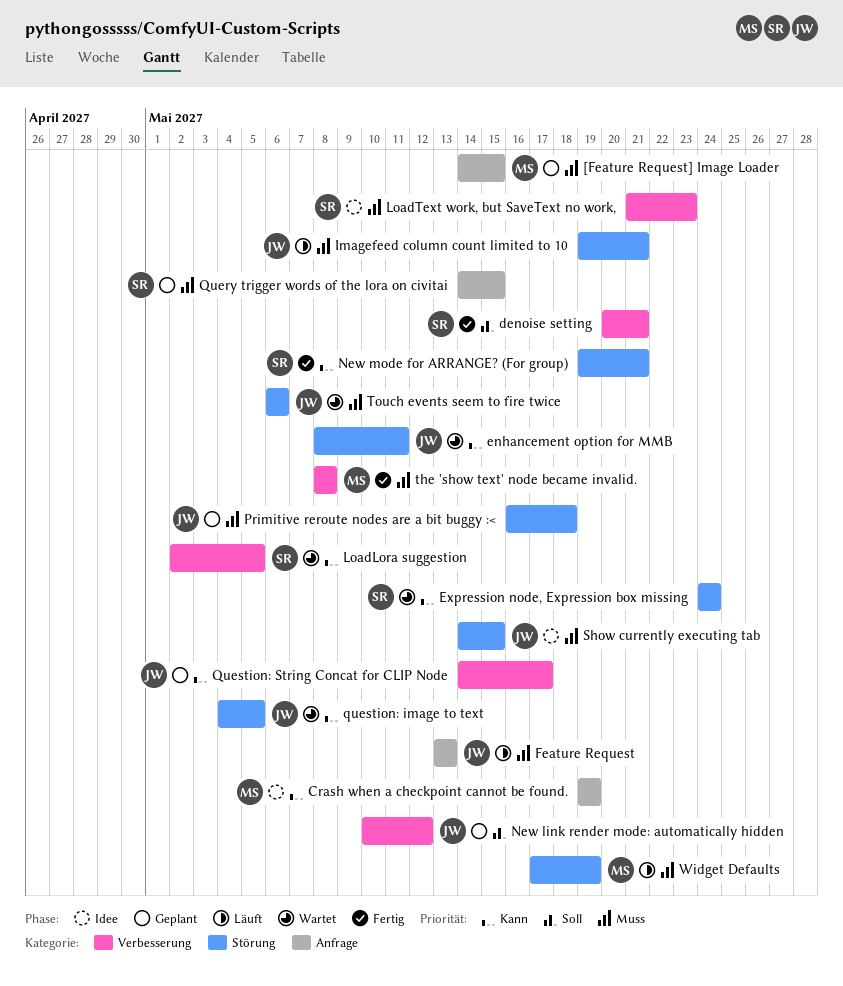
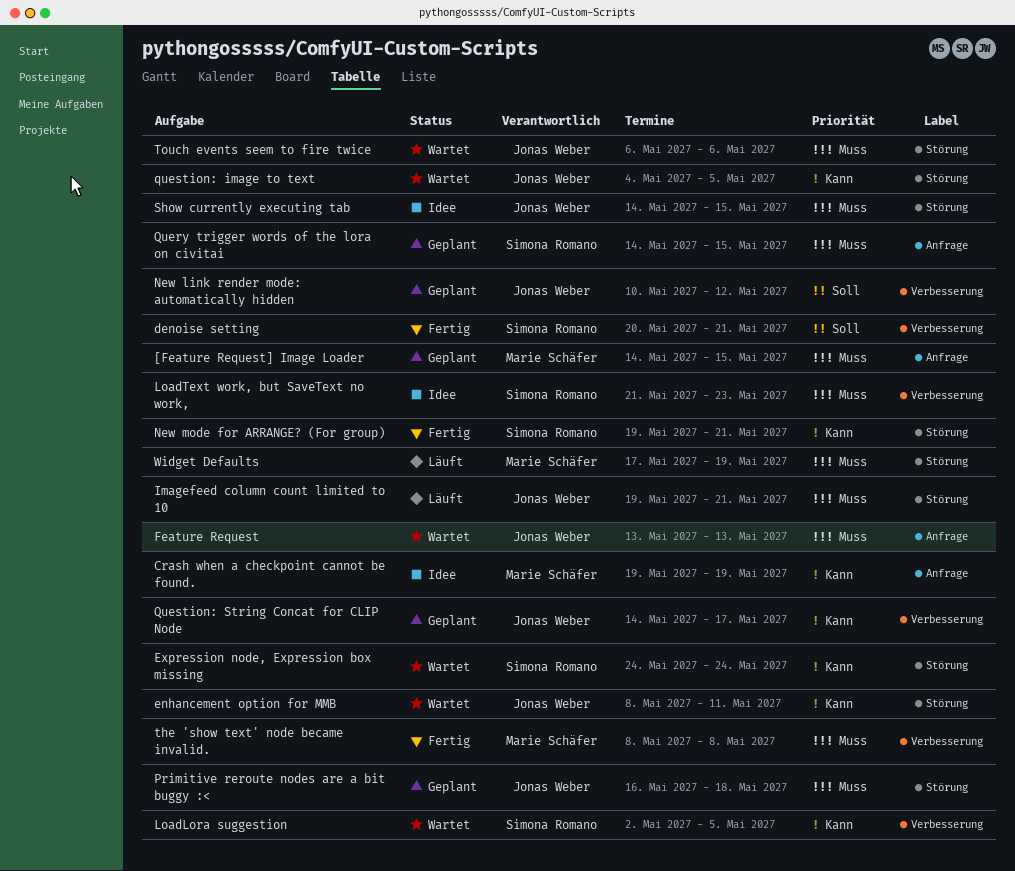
Feature Request, status: Läuft -> Wartet

